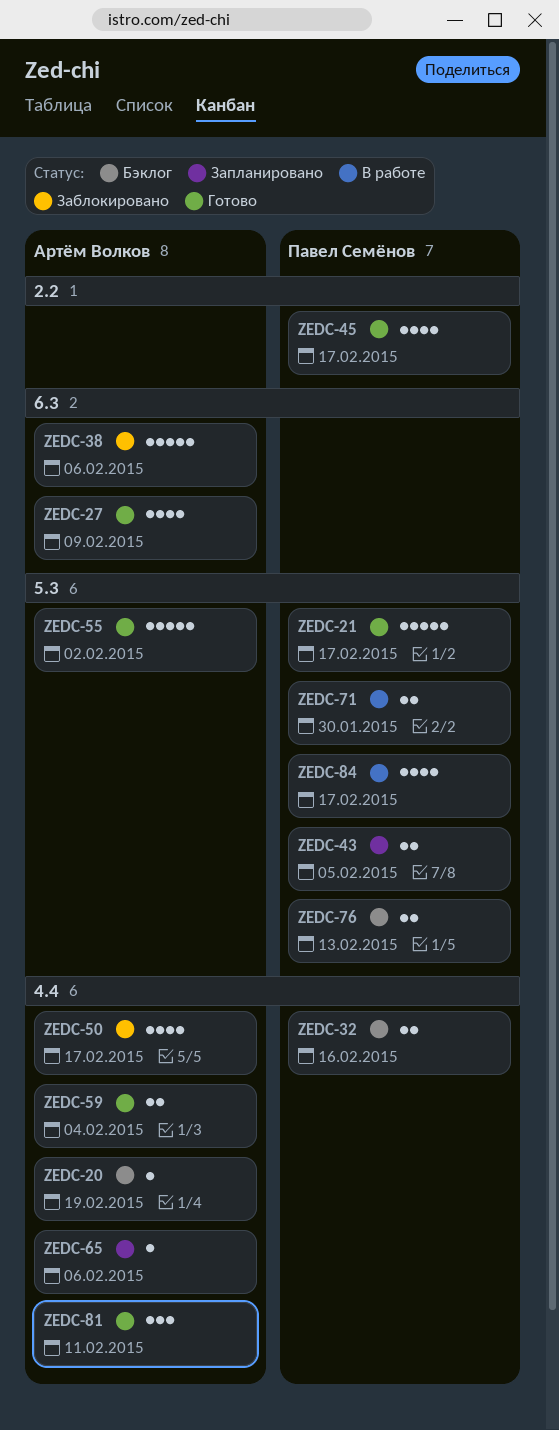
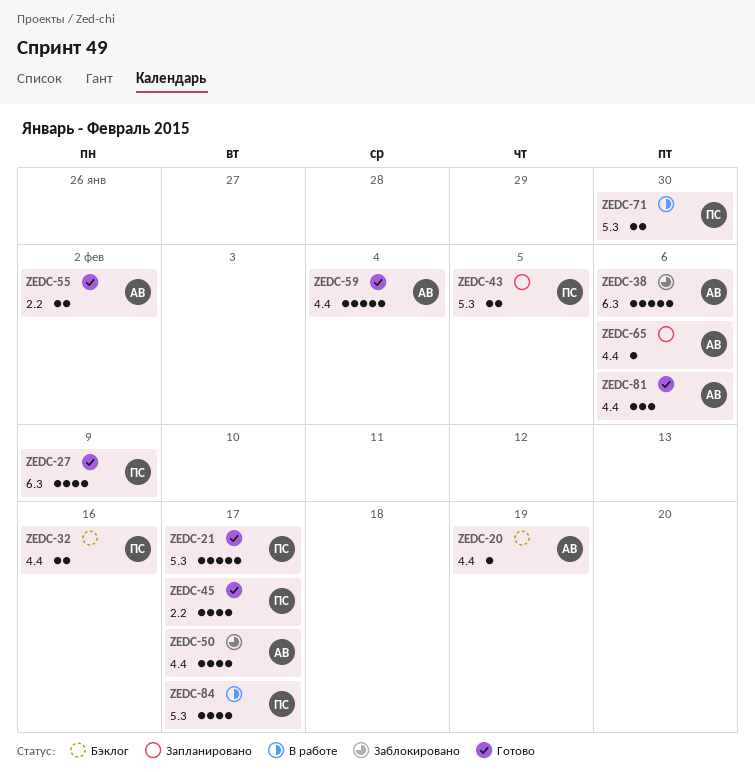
ZEDC-27, owner: Артём Волков -> Павел Семёнов
ZEDC-55, label: 5.3 -> 2.2
ZEDC-55, estimate: 5 -> 2
ZEDC-59, estimate: 2 -> 5
ZEDC-76: present -> none
ZEDC-81, due: Feb 11 -> Feb 6

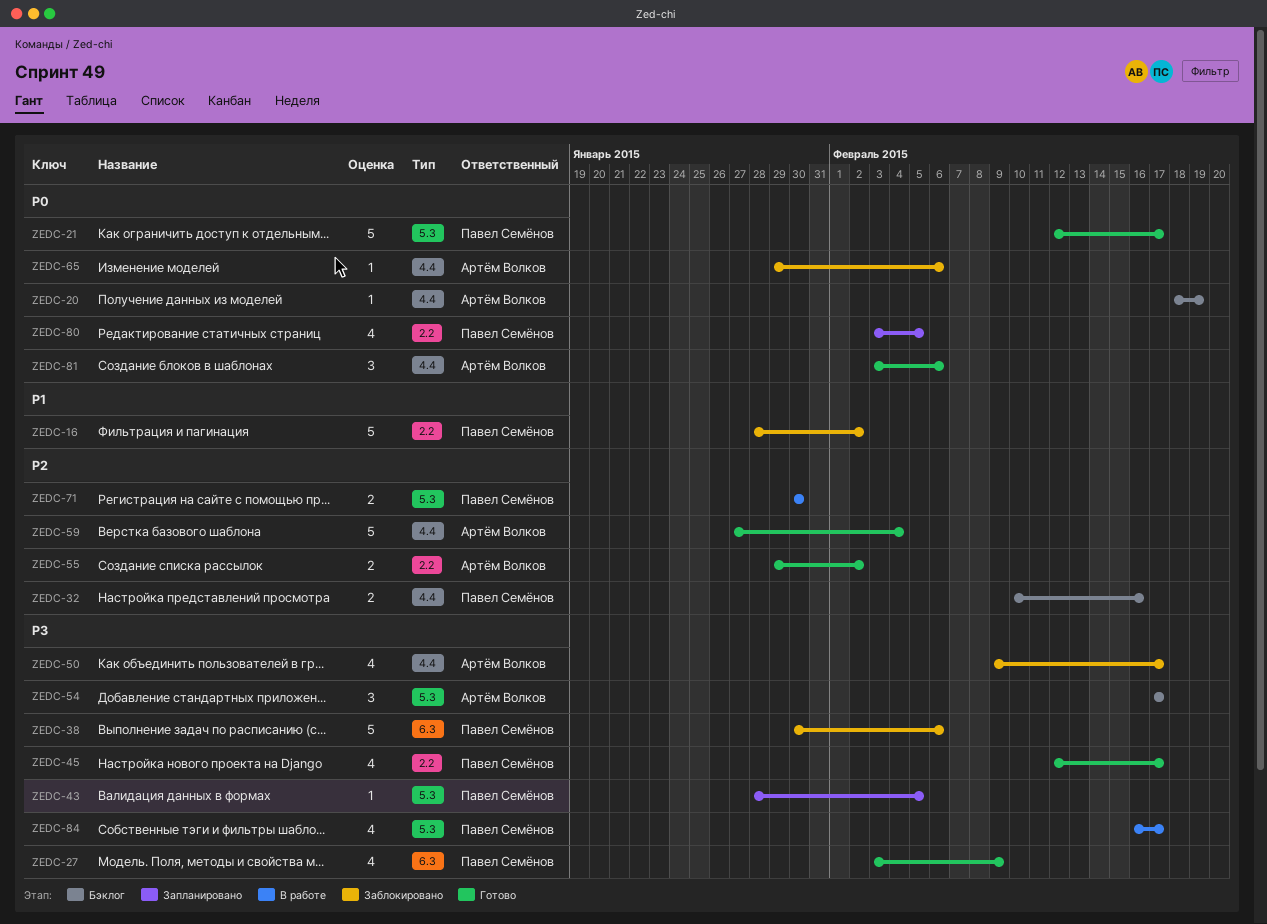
ZEDC-16: none -> present
ZEDC-38, owner: Артём Волков -> Павел Семёнов
ZEDC-43, estimate: 2 -> 1
ZEDC-54: none -> present
ZEDC-65, status: Запланировано -> Заблокировано
ZEDC-80: none -> present

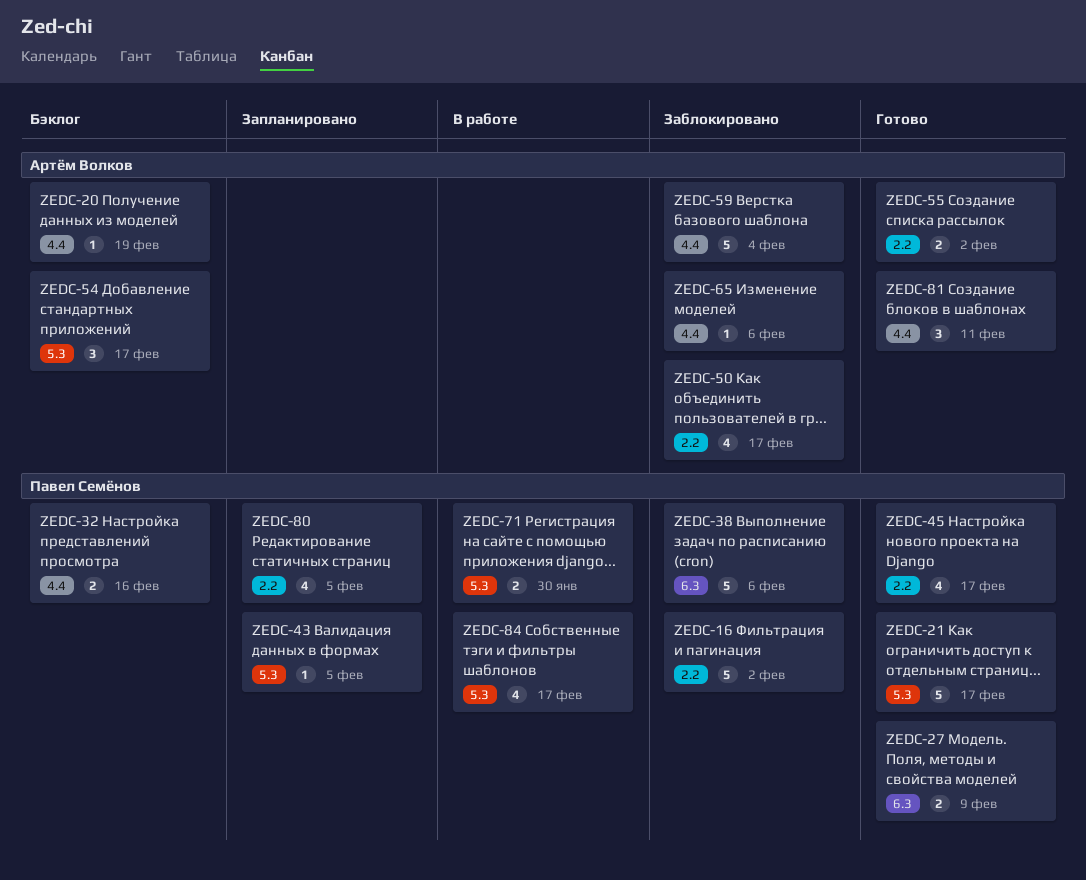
ZEDC-27, estimate: 4 -> 2
ZEDC-50, label: 4.4 -> 2.2
ZEDC-59, status: Готово -> Заблокировано
ZEDC-81, due: Feb 6 -> Feb 11

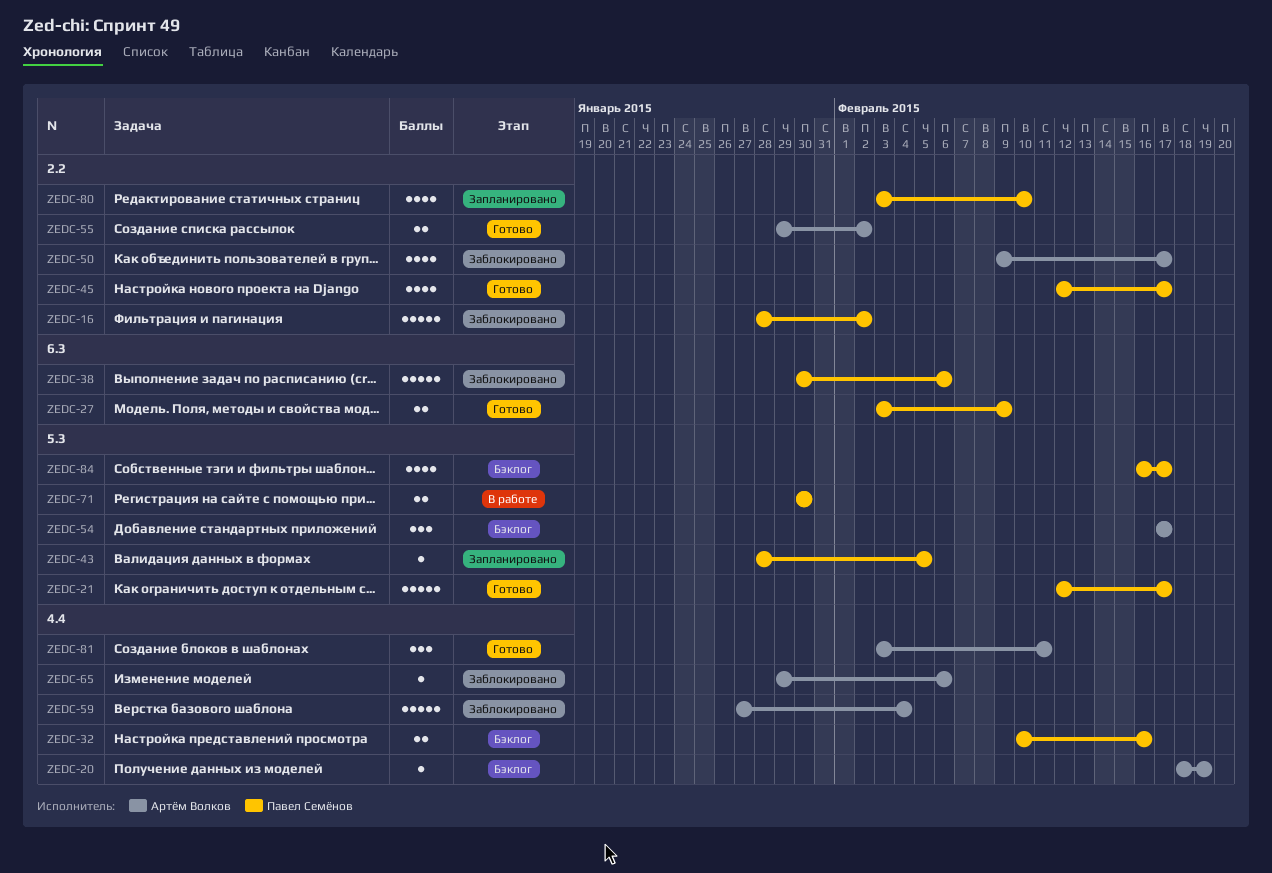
ZEDC-80, due: Feb 5 -> Feb 10
ZEDC-84, status: В работе -> Бэклог

